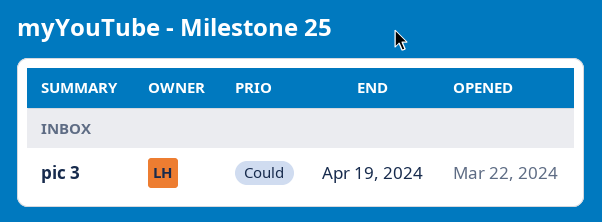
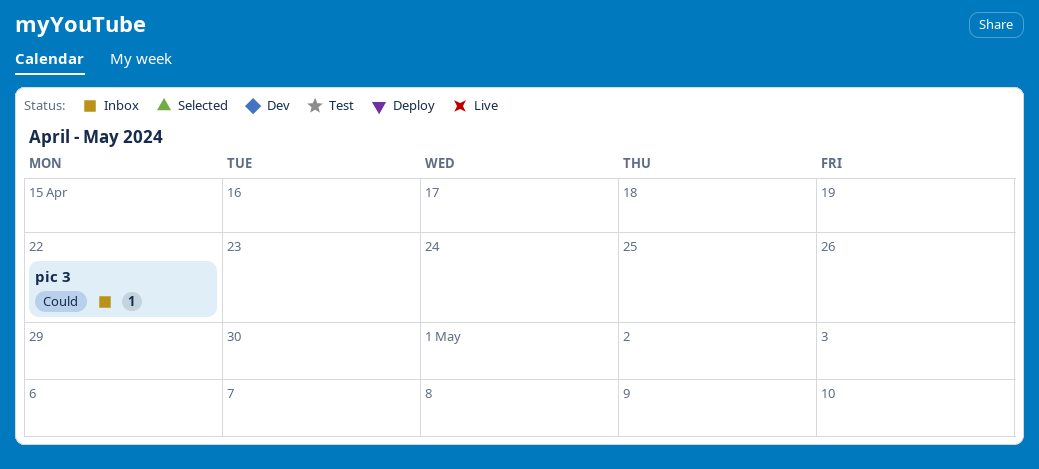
pic 3, due: Apr 19 -> Apr 22

